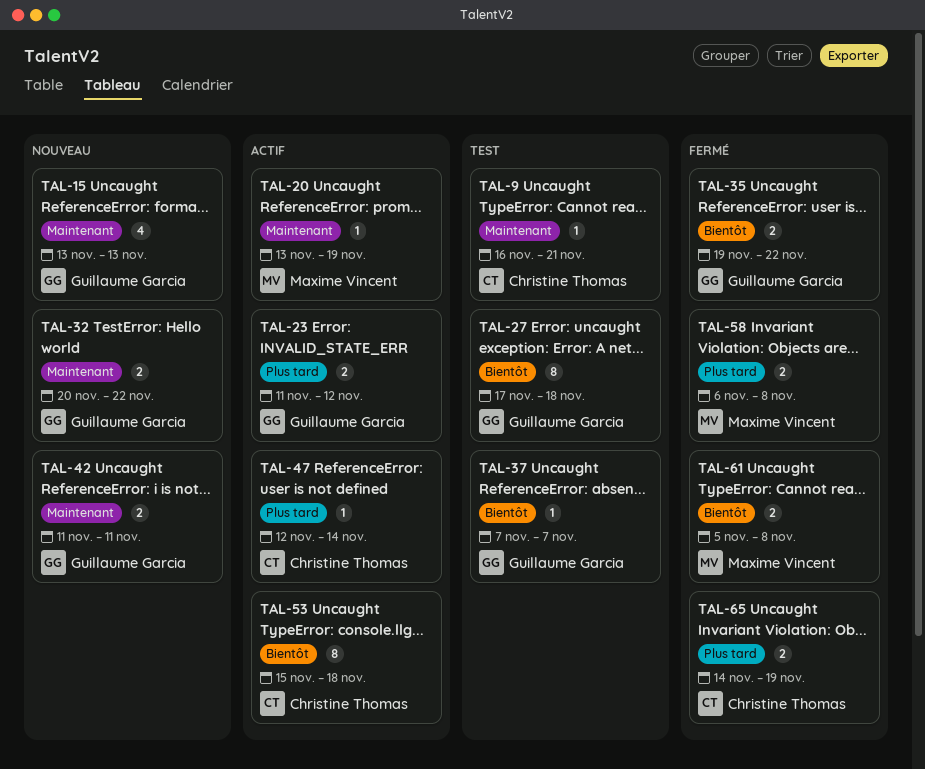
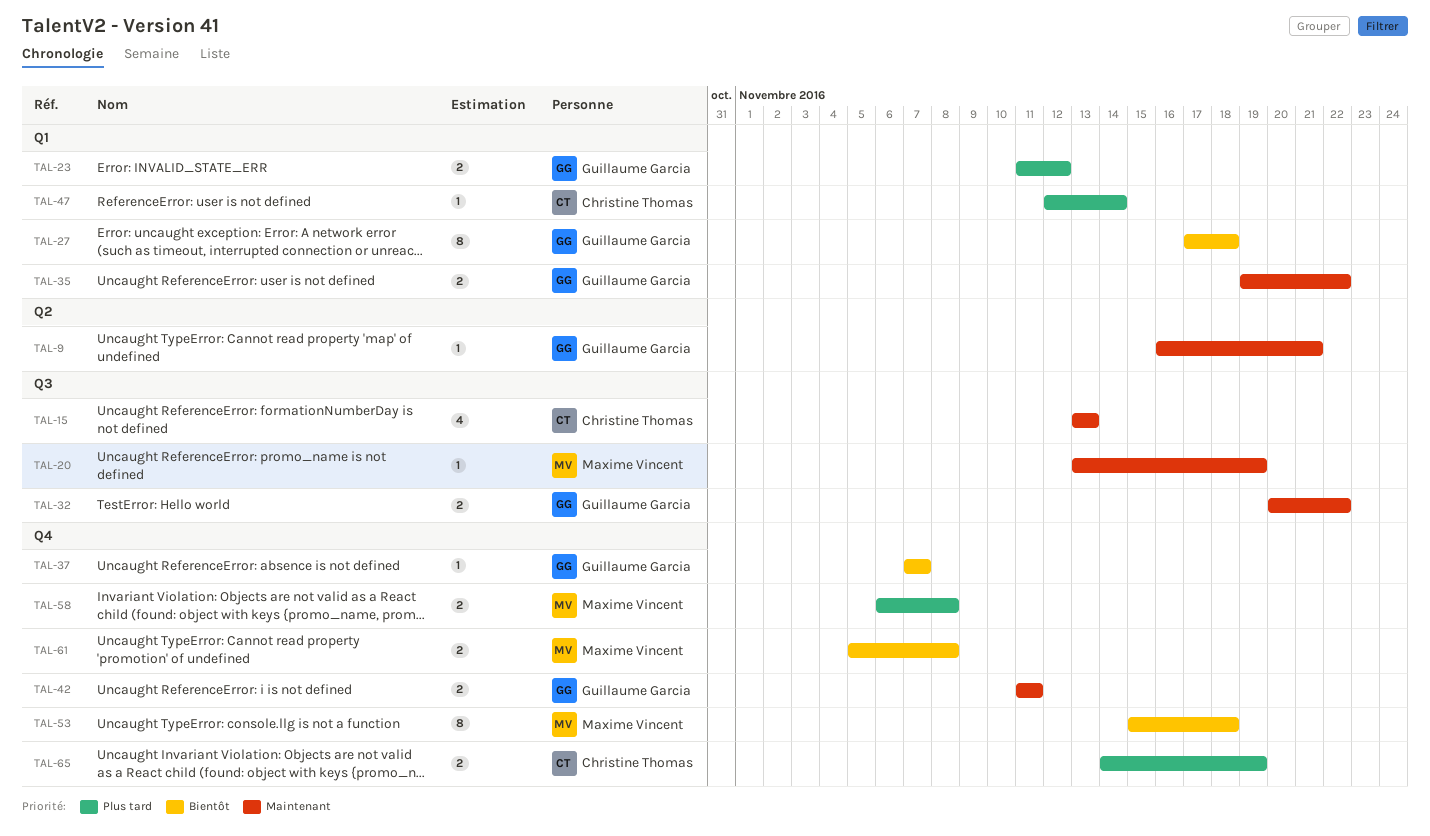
TAL-9, owner: Christine Thomas -> Guillaume Garcia
TAL-15, owner: Guillaume Garcia -> Christine Thomas
TAL-35, priority: Bientôt -> Maintenant
TAL-53, owner: Christine Thomas -> Maxime Vincent

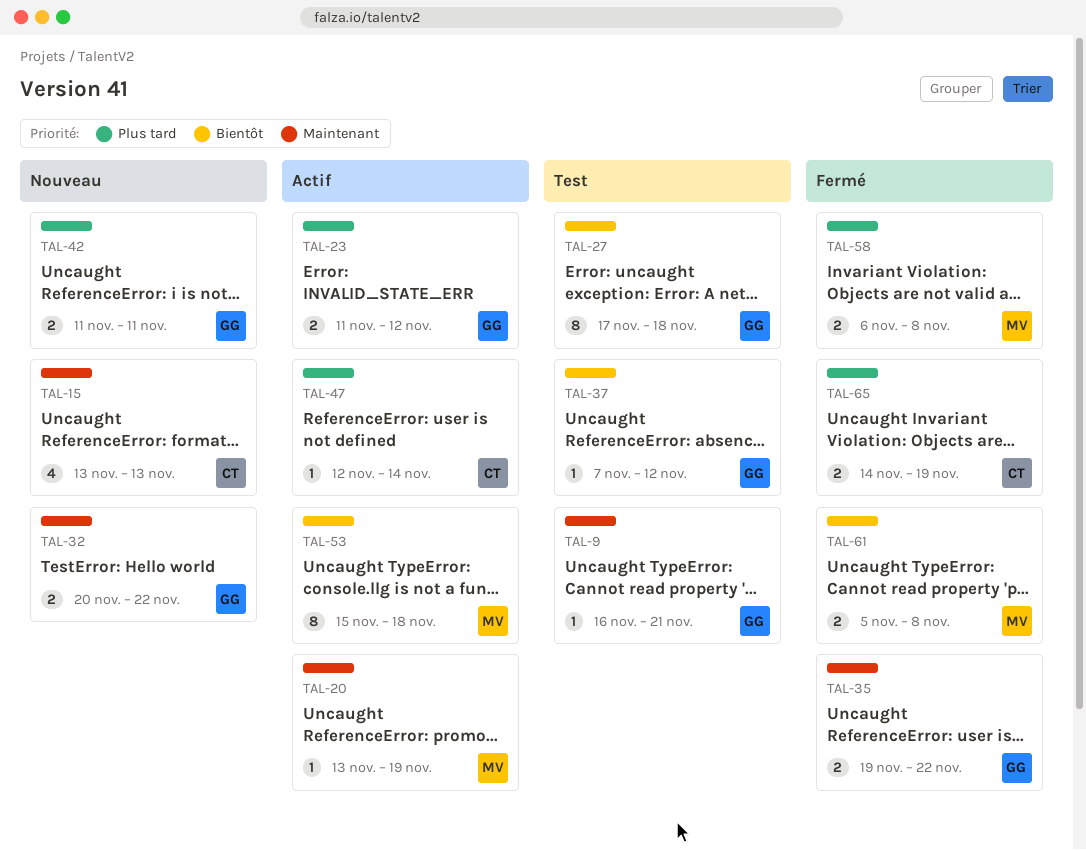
TAL-37, due: Nov 7 -> Nov 12
TAL-42, priority: Maintenant -> Plus tard

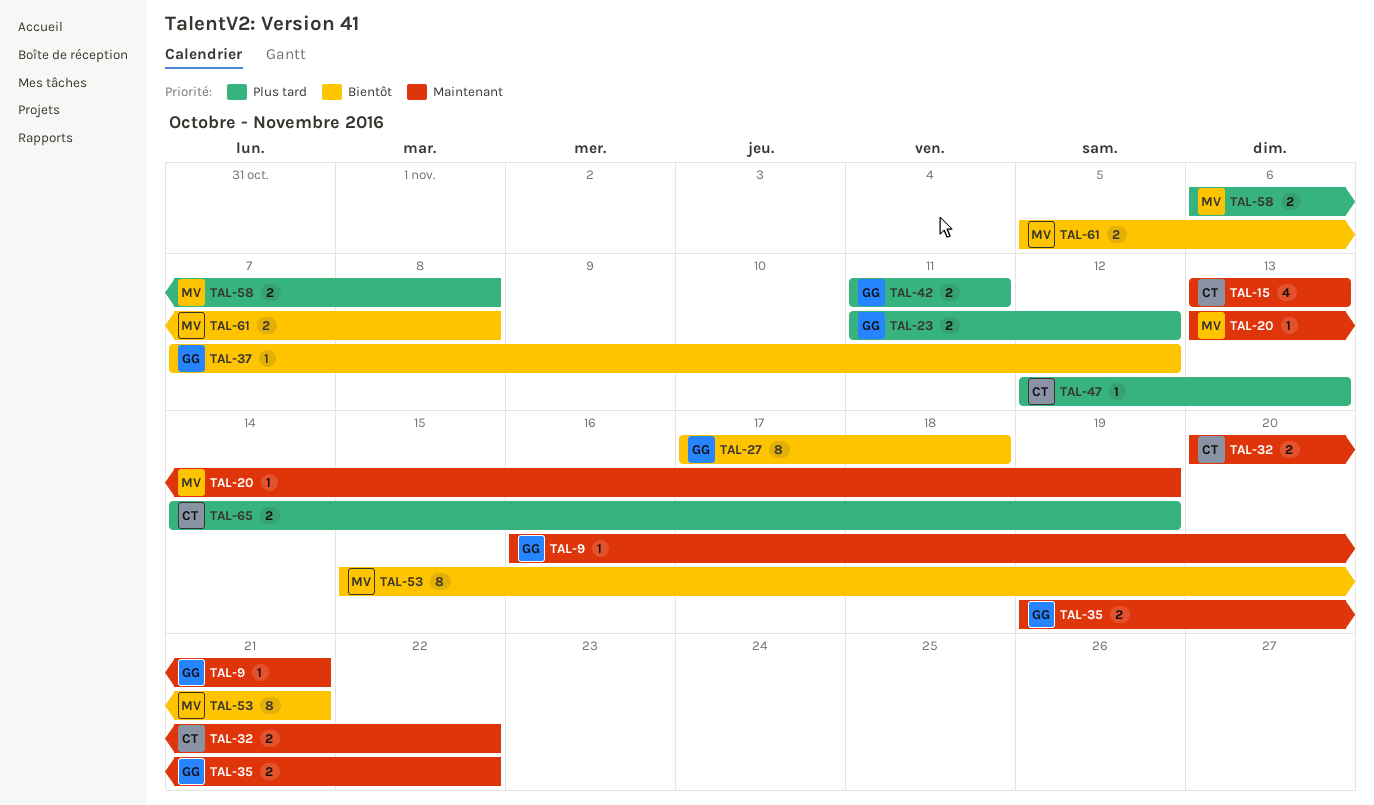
TAL-32, owner: GG -> CT
TAL-47, due: Nov 14 -> Nov 13
TAL-53, due: Nov 18 -> Nov 21

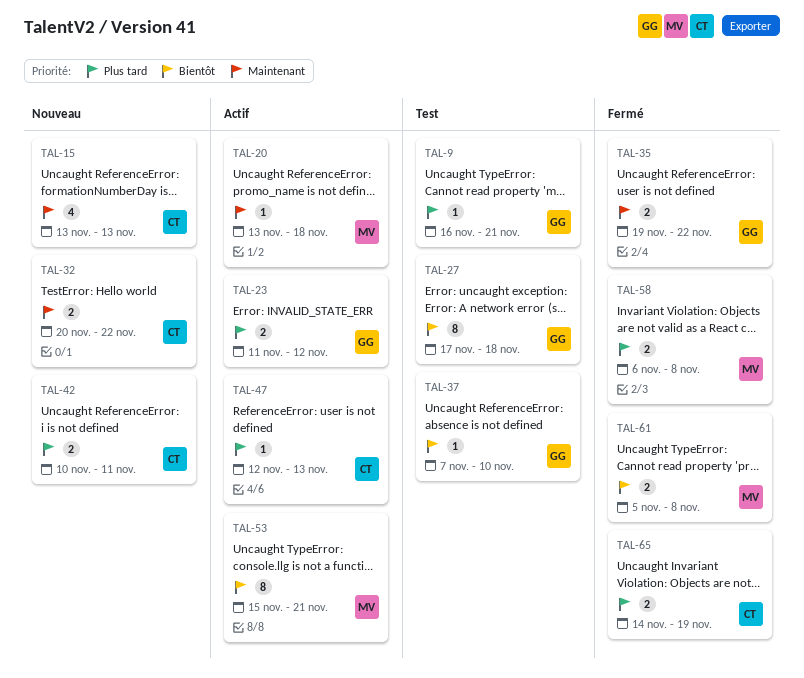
TAL-9, priority: Maintenant -> Plus tard
TAL-20, due: Nov 19 -> Nov 18
TAL-37, due: Nov 12 -> Nov 10
TAL-42, owner: GG -> CT
TAL-42, start: Nov 11 -> Nov 10

